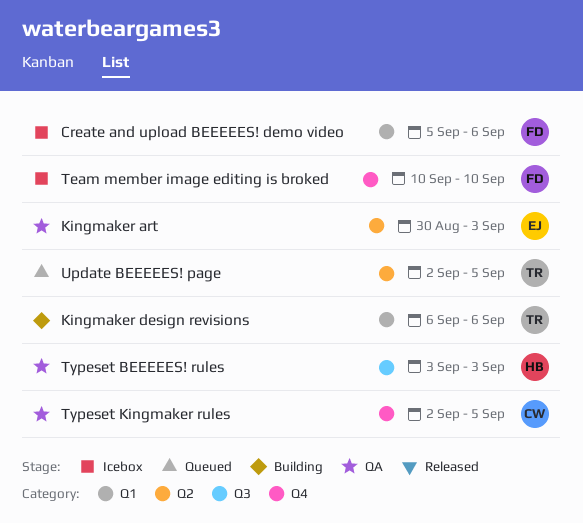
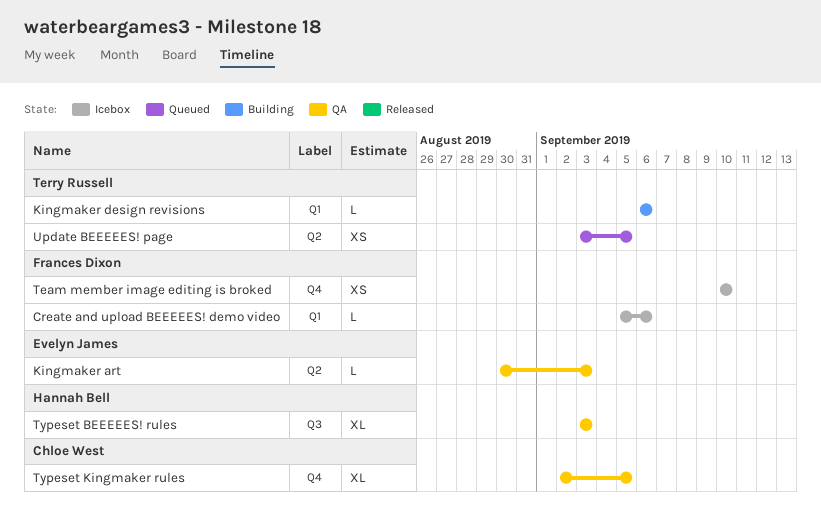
Update BEEEEES! page, start: Sep 2 -> Sep 3

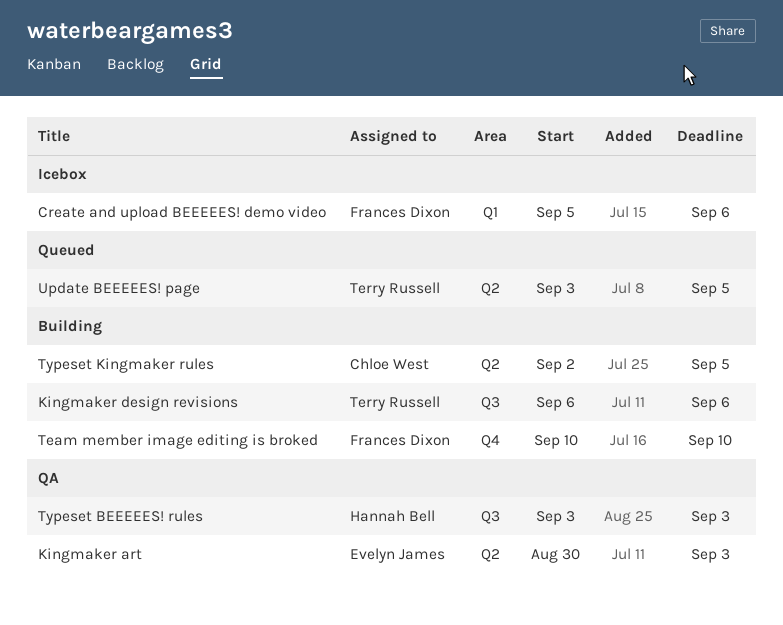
Kingmaker design revisions, label: Q1 -> Q3
Team member image editing is broked, status: Icebox -> Building
Typeset Kingmaker rules, status: QA -> Building
Typeset Kingmaker rules, label: Q4 -> Q2

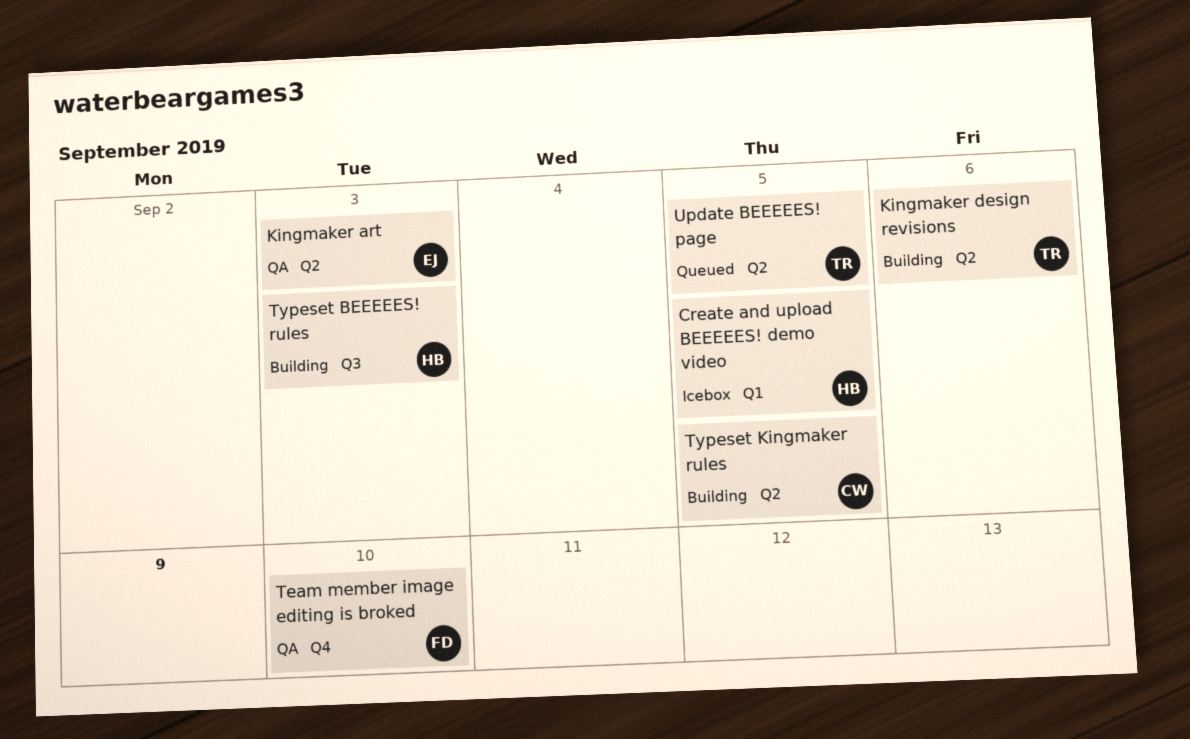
Create and upload BEEEEES! demo video, owner: Frances Dixon -> Hannah Bell
Create and upload BEEEEES! demo video, due: Sep 6 -> Sep 5
Kingmaker design revisions, label: Q3 -> Q2
Team member image editing is broked, status: Building -> QA
Typeset BEEEEES! rules, status: QA -> Building

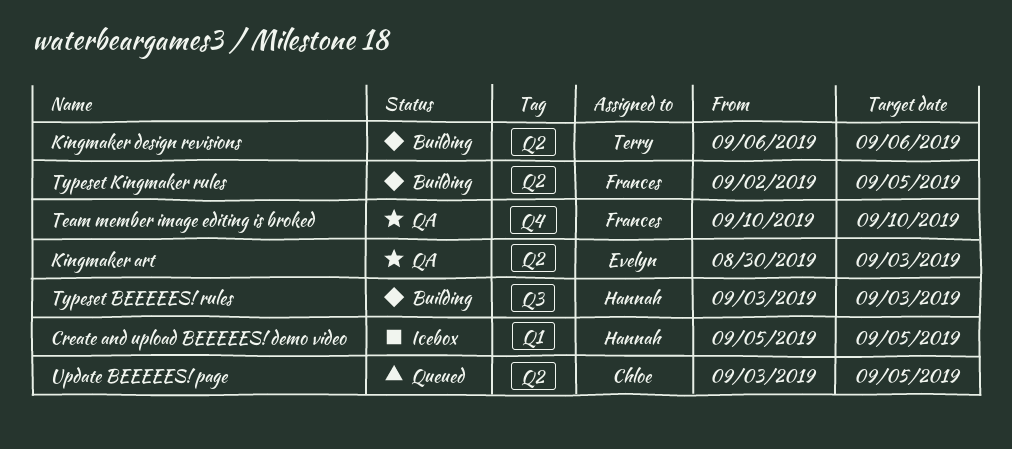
Typeset Kingmaker rules, owner: Chloe -> Frances
Update BEEEEES! page, owner: Terry -> Chloe

